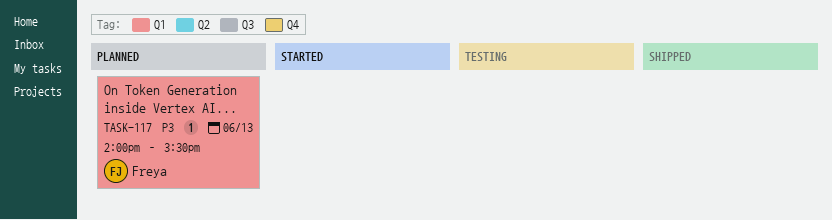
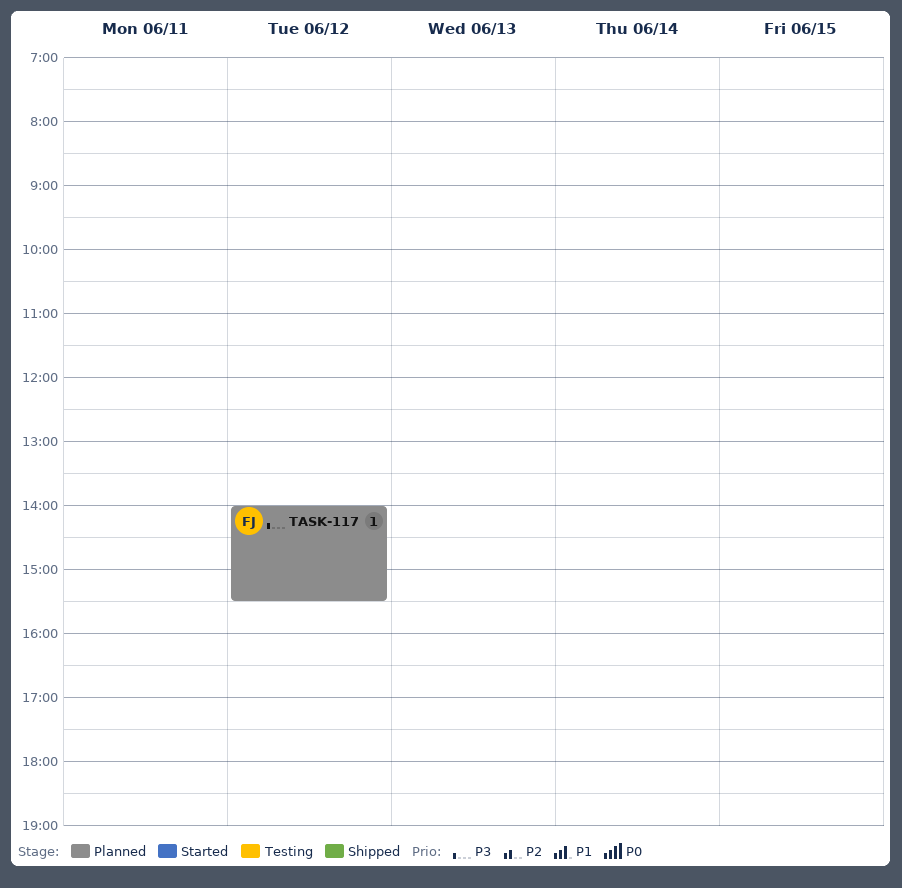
TASK-117, day: Jun 13 -> Jun 12

